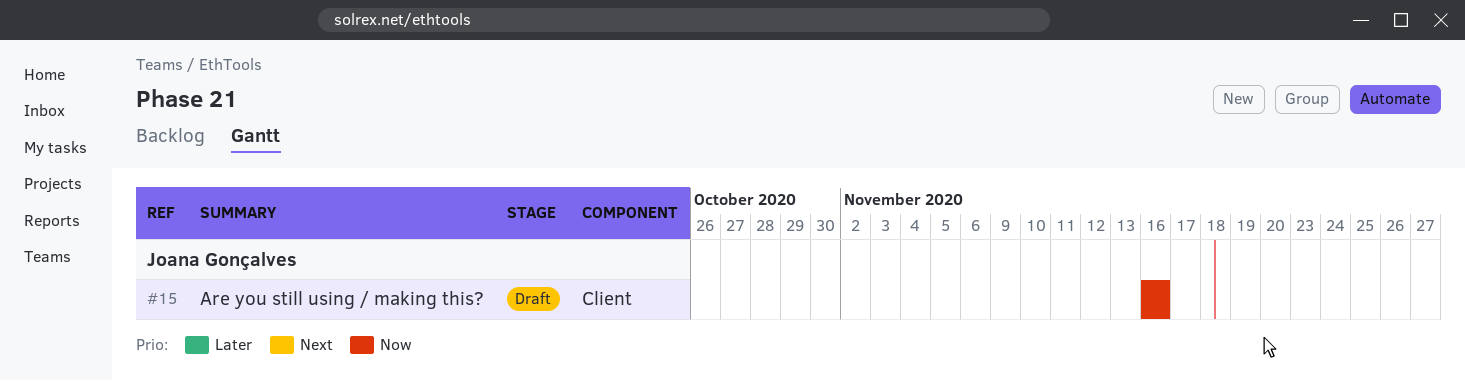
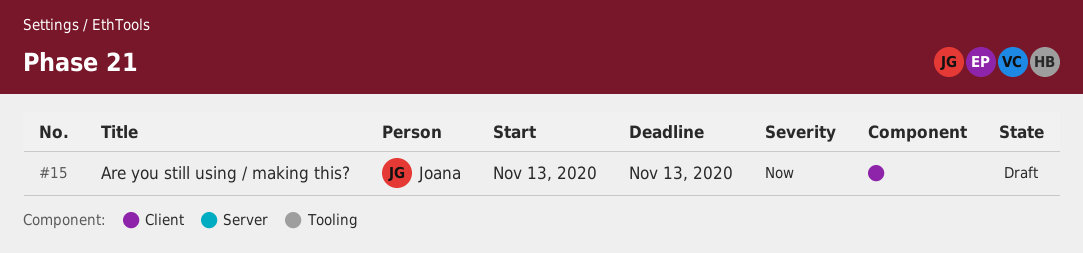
#15, start: Nov 16 -> Nov 13
#15, due: Nov 16 -> Nov 13

